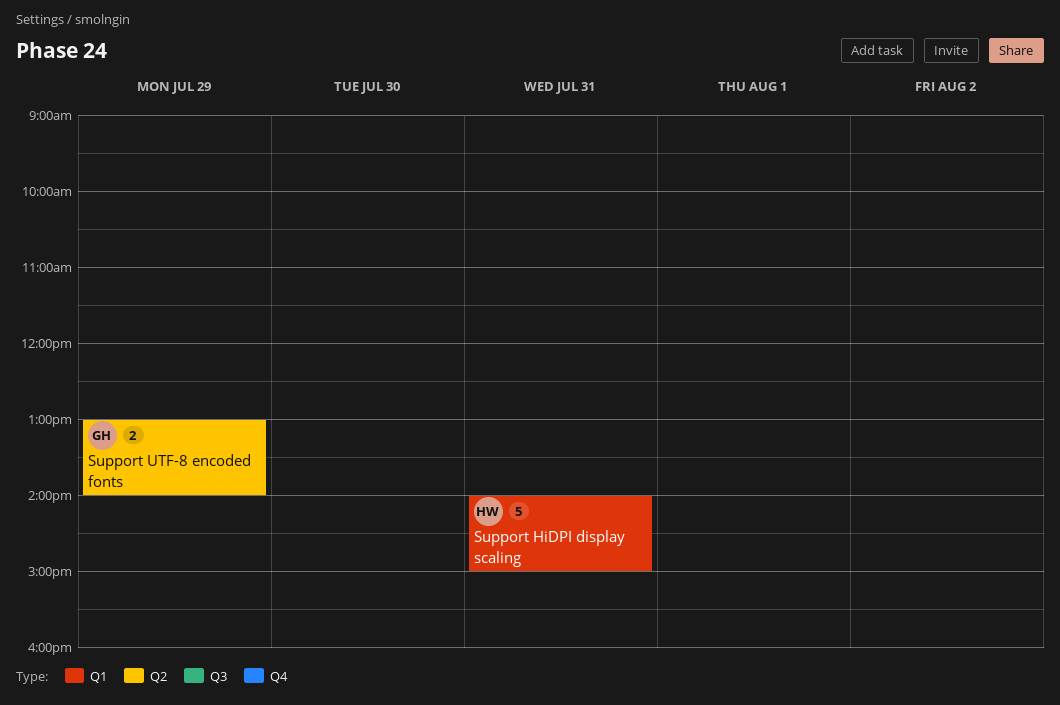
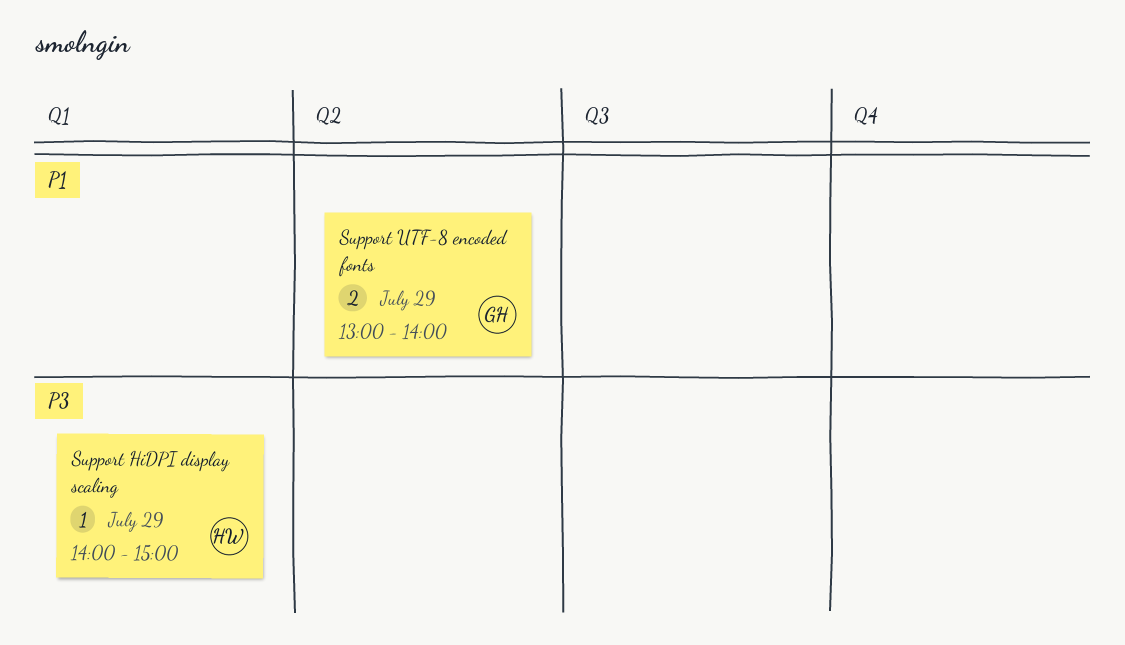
Support HiDPI display scaling, estimate: 5 -> 1
Support HiDPI display scaling, day: Jul 31 -> Jul 29

